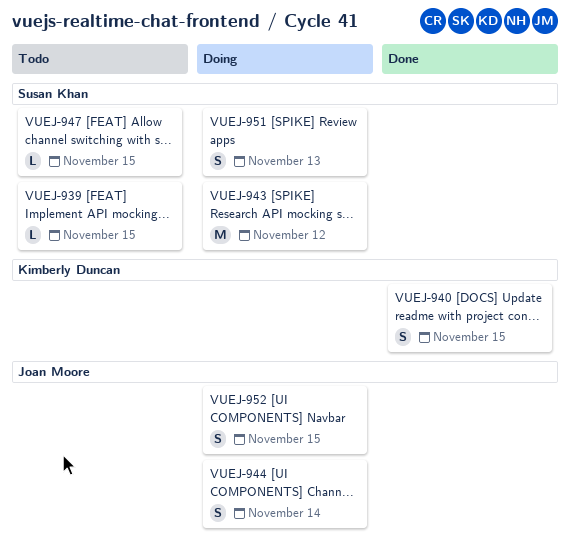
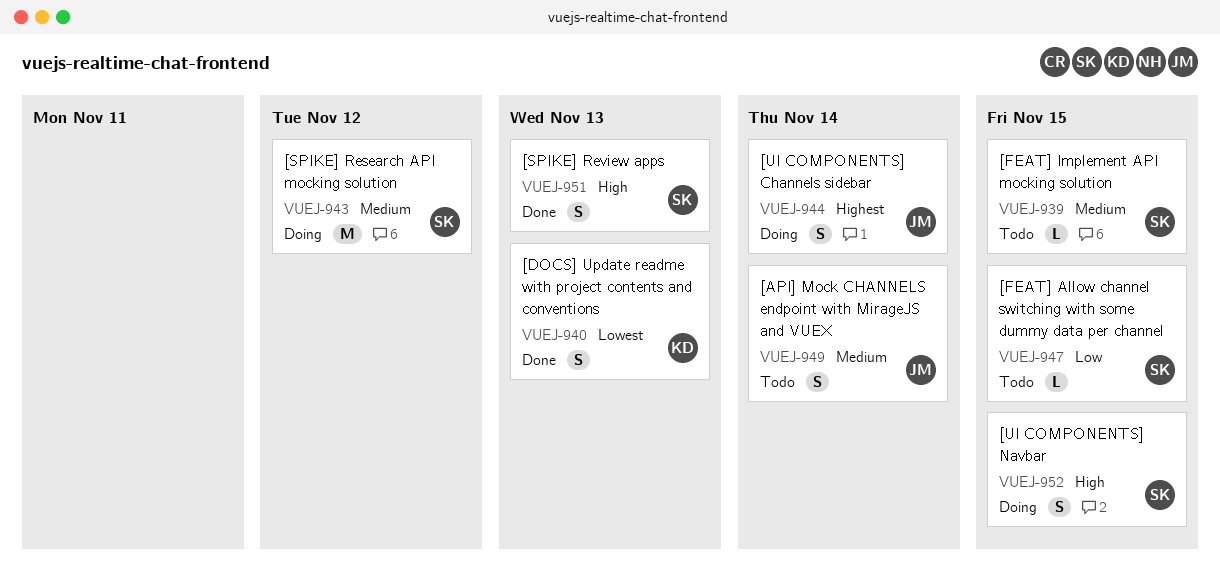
VUEJ-940, due: Nov 15 -> Nov 13
VUEJ-949: none -> present
VUEJ-951, status: Doing -> Done
VUEJ-952, owner: Joan Moore -> Susan Khan

